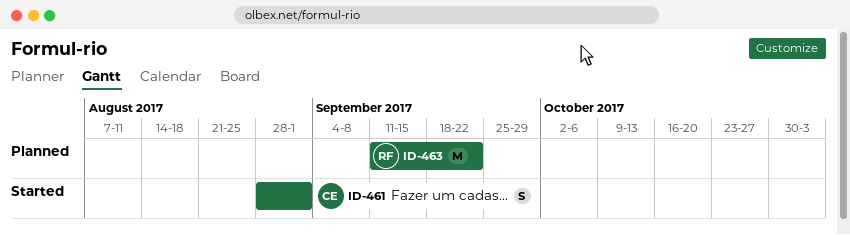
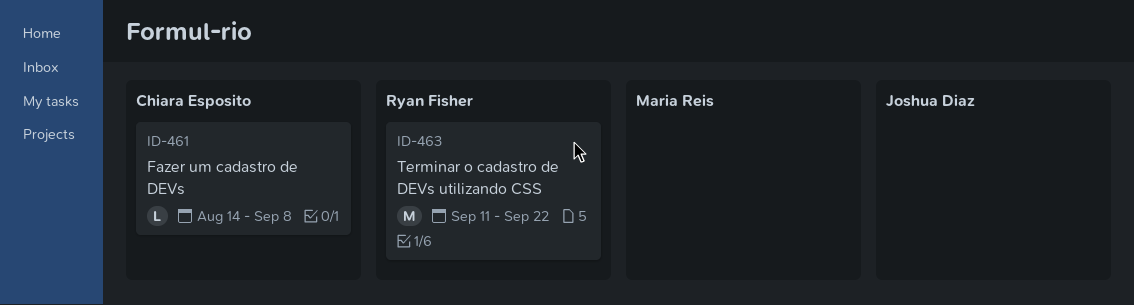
ID-461, estimate: S -> L
ID-461, start: Aug 28 -> Aug 14
ID-461, due: Sep 1 -> Sep 8

